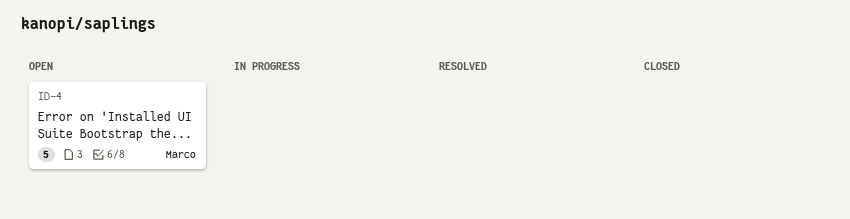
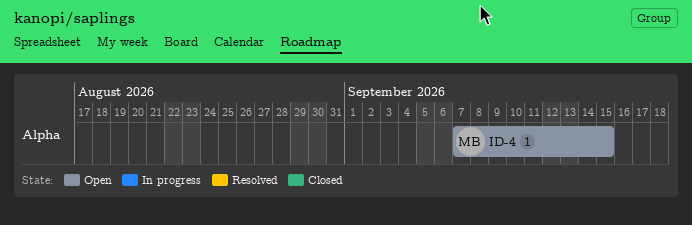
ID-4, estimate: 5 -> 1

